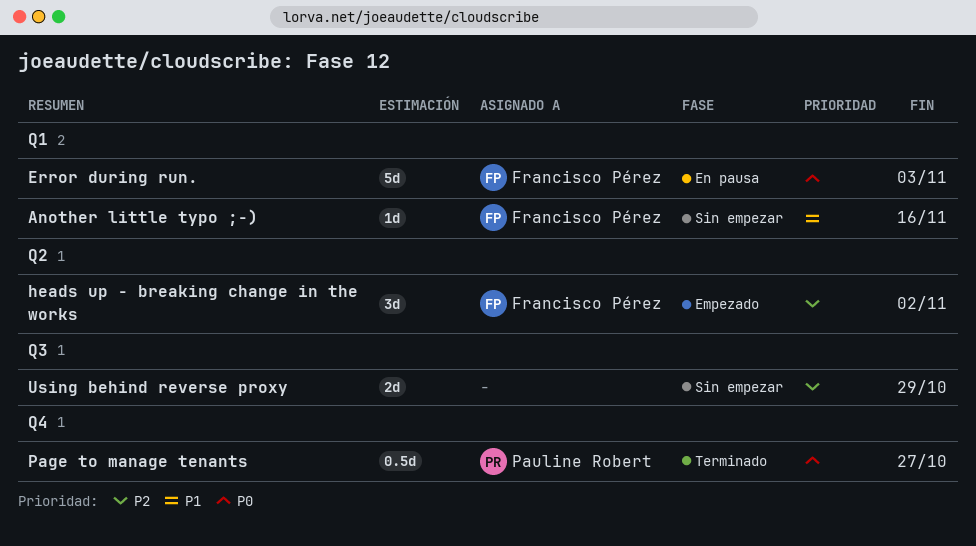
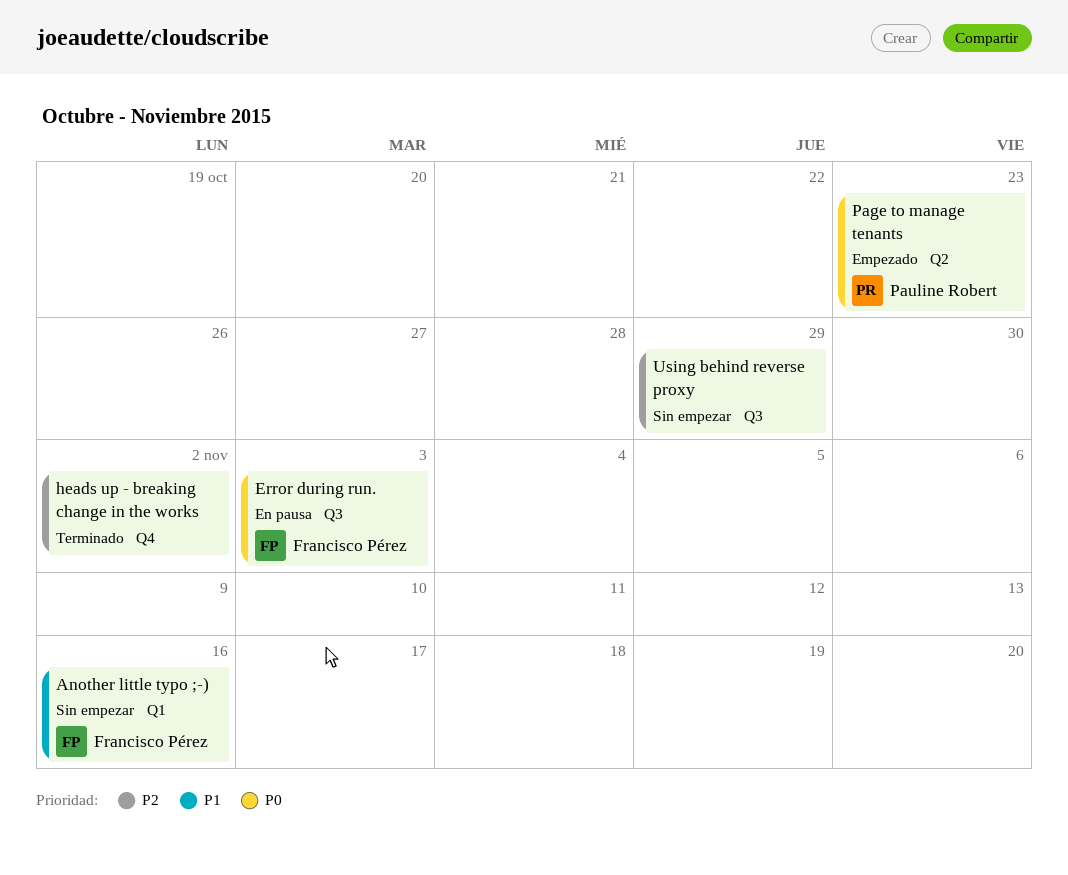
Error during run., label: Q1 -> Q3
heads up - breaking change in the works, status: Empezado -> Terminado
heads up - breaking change in the works, owner: Francisco Pérez -> none
heads up - breaking change in the works, label: Q2 -> Q4
Page to manage tenants, status: Terminado -> Empezado
Page to manage tenants, label: Q4 -> Q2
Page to manage tenants, due: Oct 27 -> Oct 23

